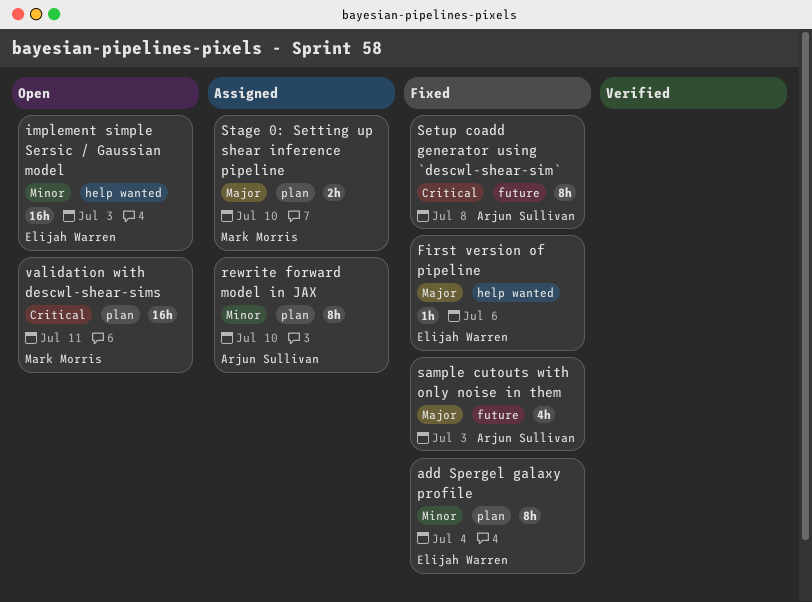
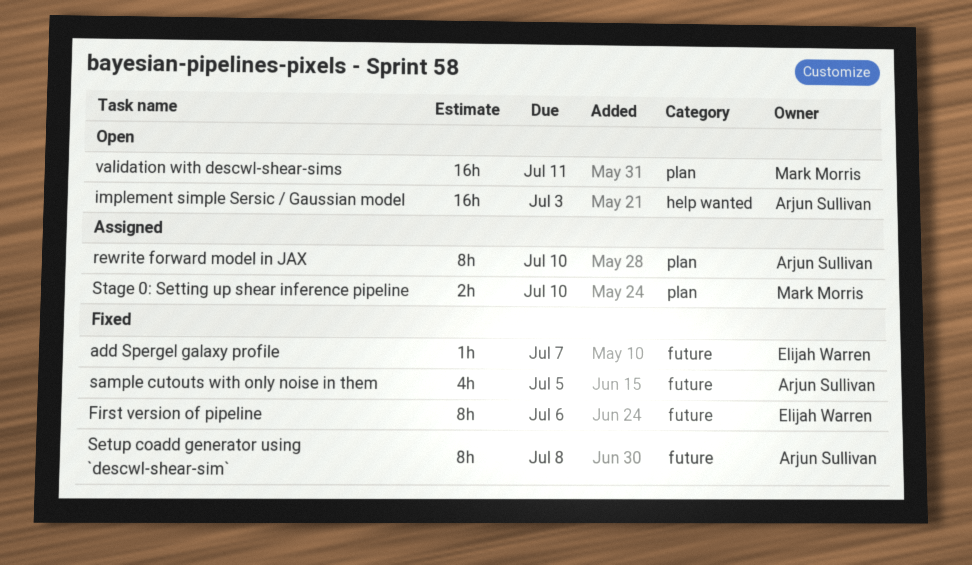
add Spergel galaxy profile, label: plan -> future
add Spergel galaxy profile, estimate: 8h -> 1h
add Spergel galaxy profile, due: Jul 4 -> Jul 7
First version of pipeline, label: help wanted -> future
First version of pipeline, estimate: 1h -> 8h
implement simple Sersic / Gaussian model, owner: Elijah Warren -> Arjun Sullivan
sample cutouts with only noise in them, due: Jul 3 -> Jul 5

